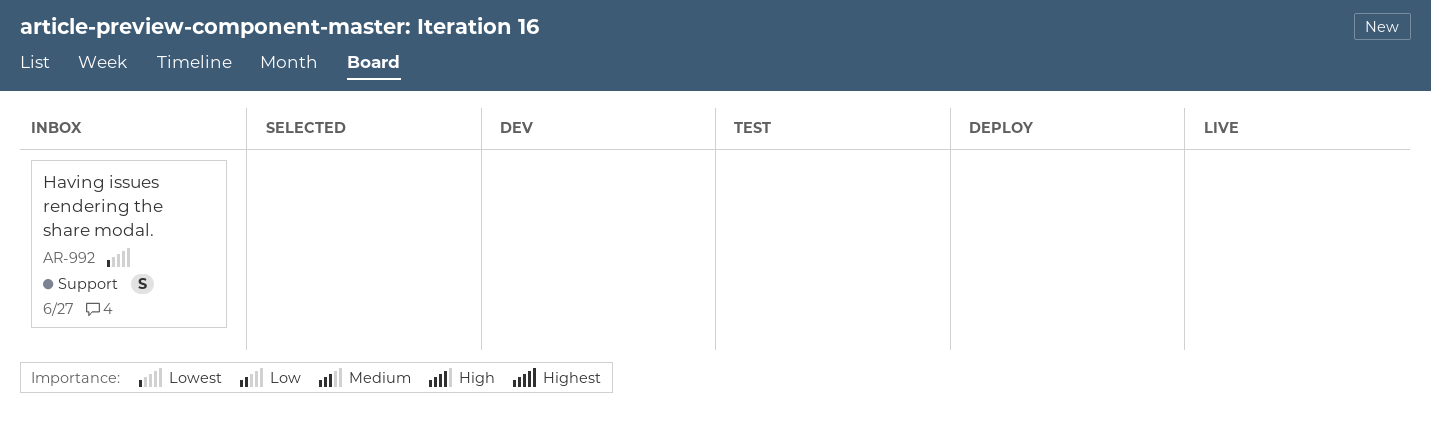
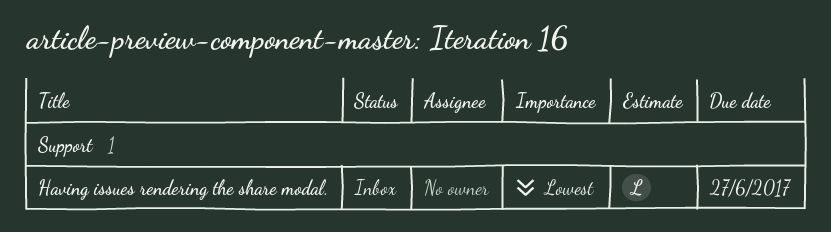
Having issues rendering the share modal., estimate: S -> L

